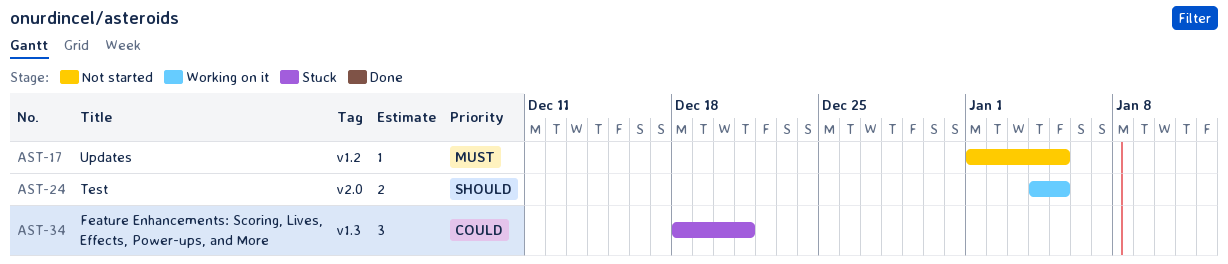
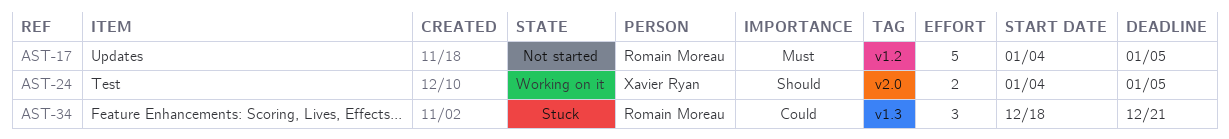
AST-17, estimate: 1 -> 5
AST-17, start: Jan 1 -> Jan 4

